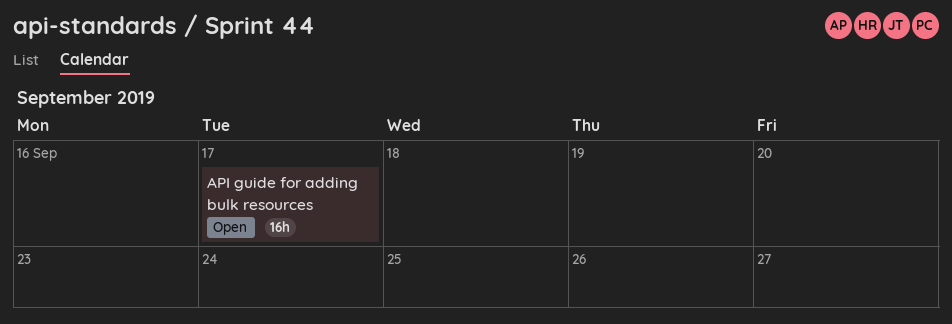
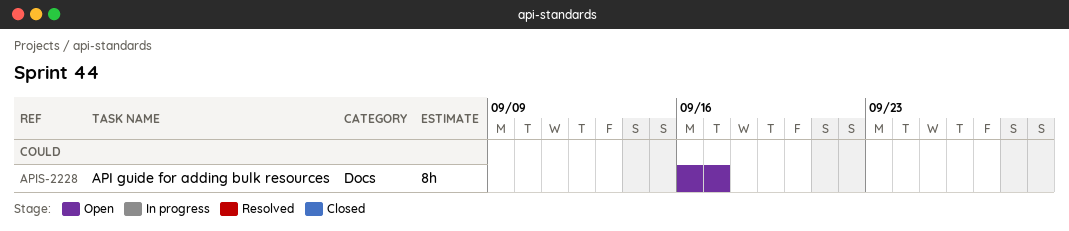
API guide for adding bulk resources, estimate: 16h -> 8h

